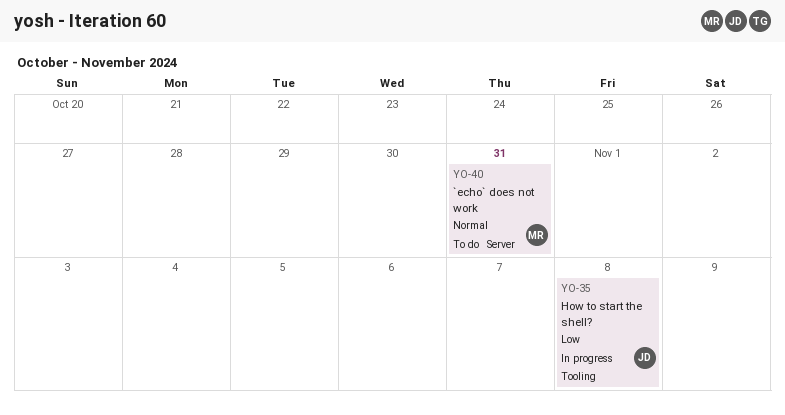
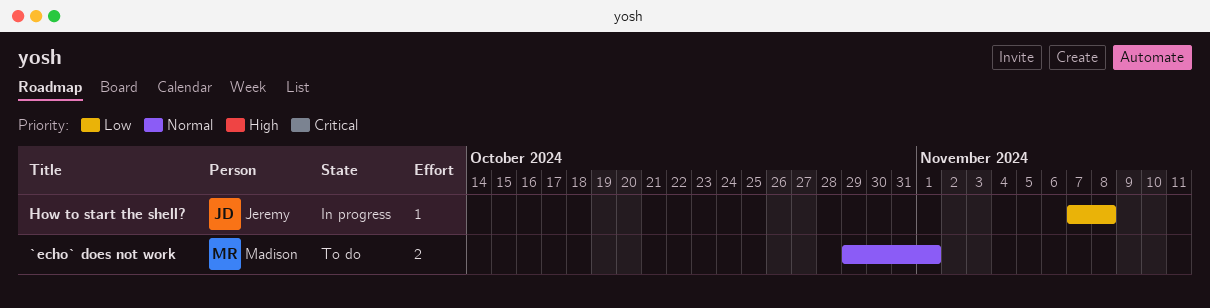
`echo` does not work, due: Oct 31 -> Nov 1

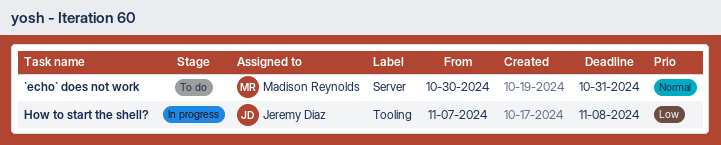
`echo` does not work, start: Oct 29 -> Oct 30
`echo` does not work, due: Nov 1 -> Oct 31

